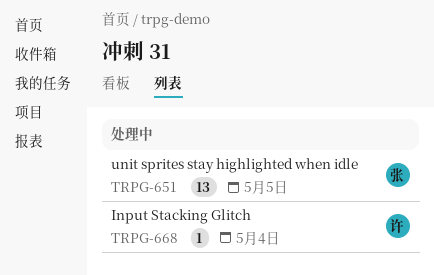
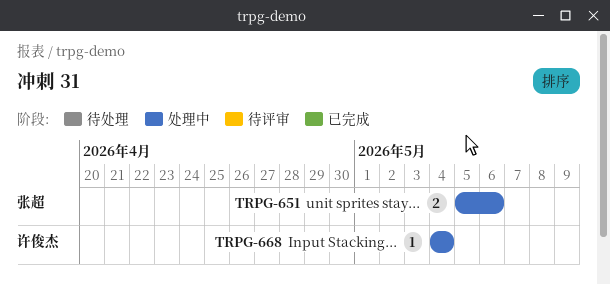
TRPG-651, estimate: 13 -> 2
TRPG-651, due: May 5 -> May 6

